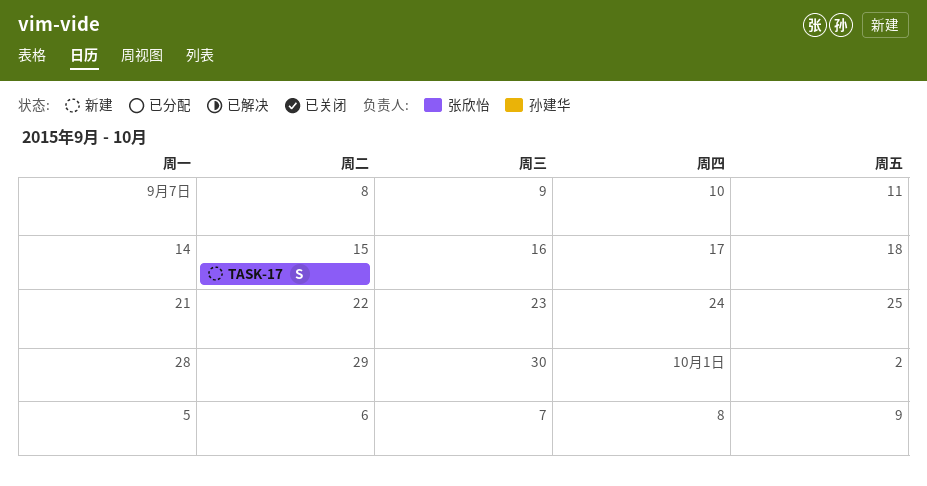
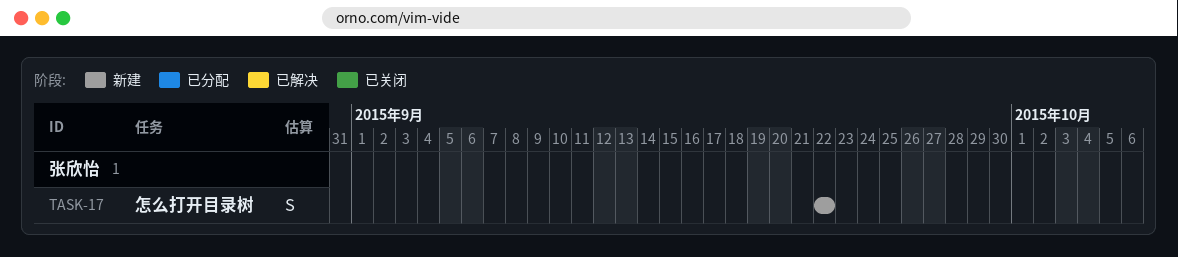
TASK-17, start: Sep 15 -> Sep 22
TASK-17, due: Sep 15 -> Sep 22

